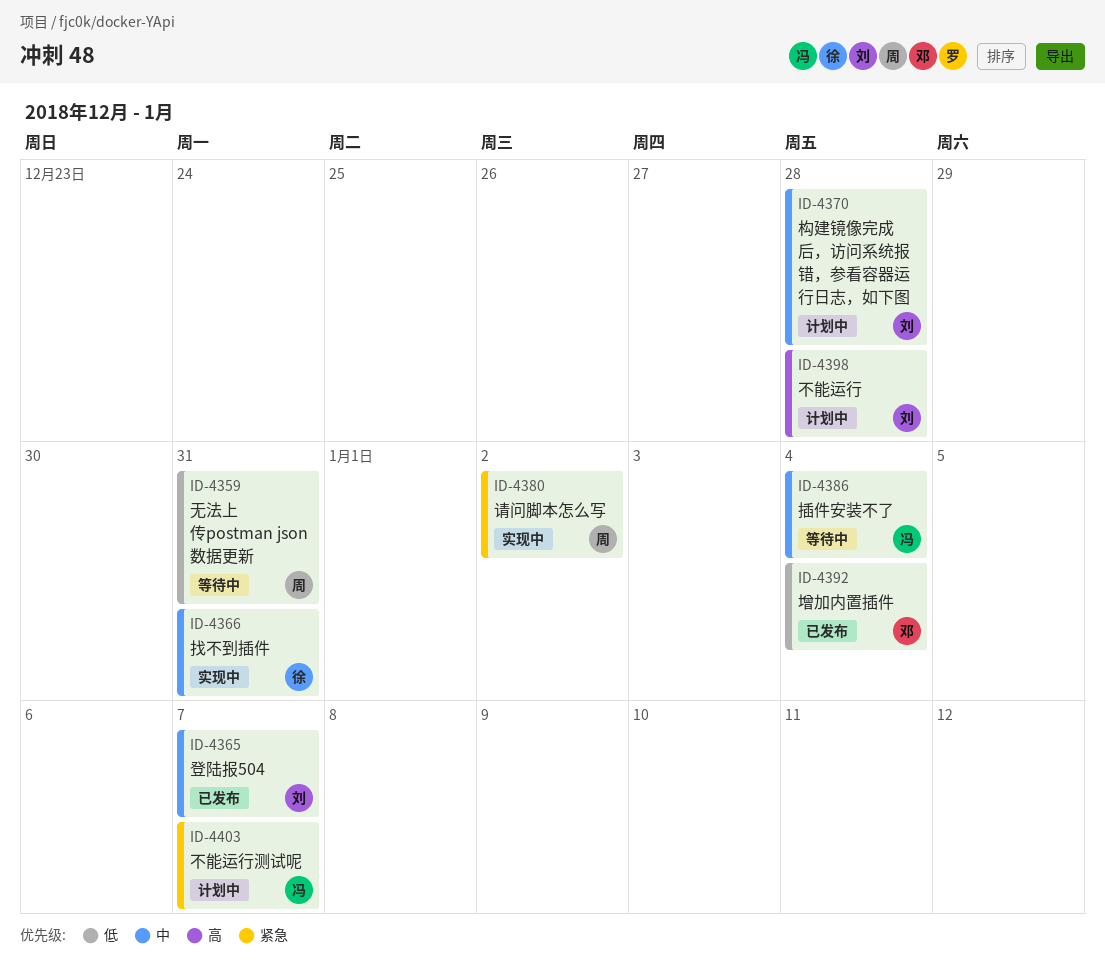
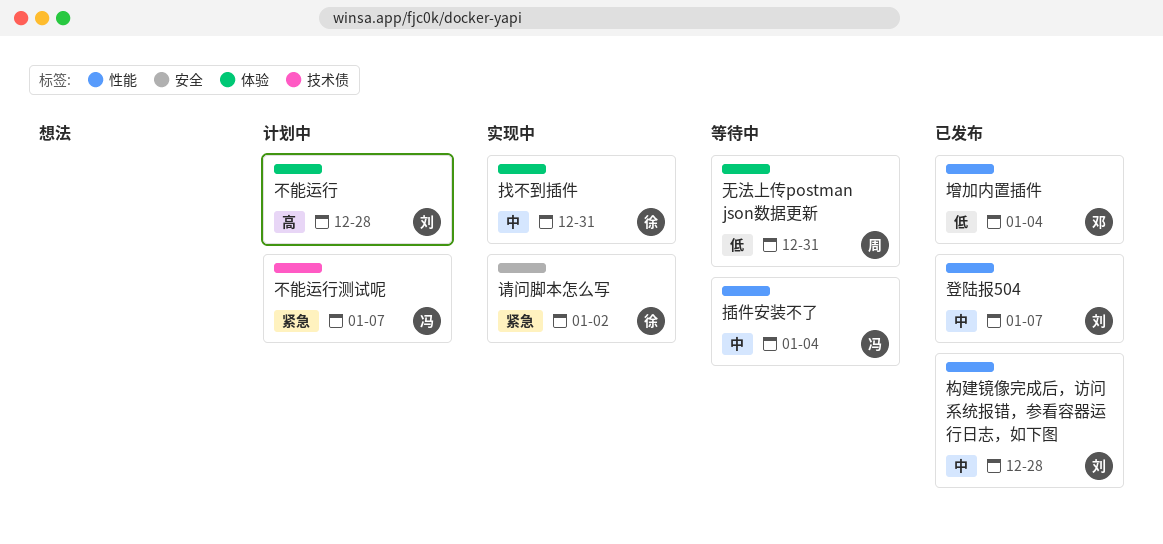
构建镜像完成后，访问系统报错，参看容器运行日志，如下图, status: 计划中 -> 已发布
请问脚本怎么写, owner: 周 -> 徐

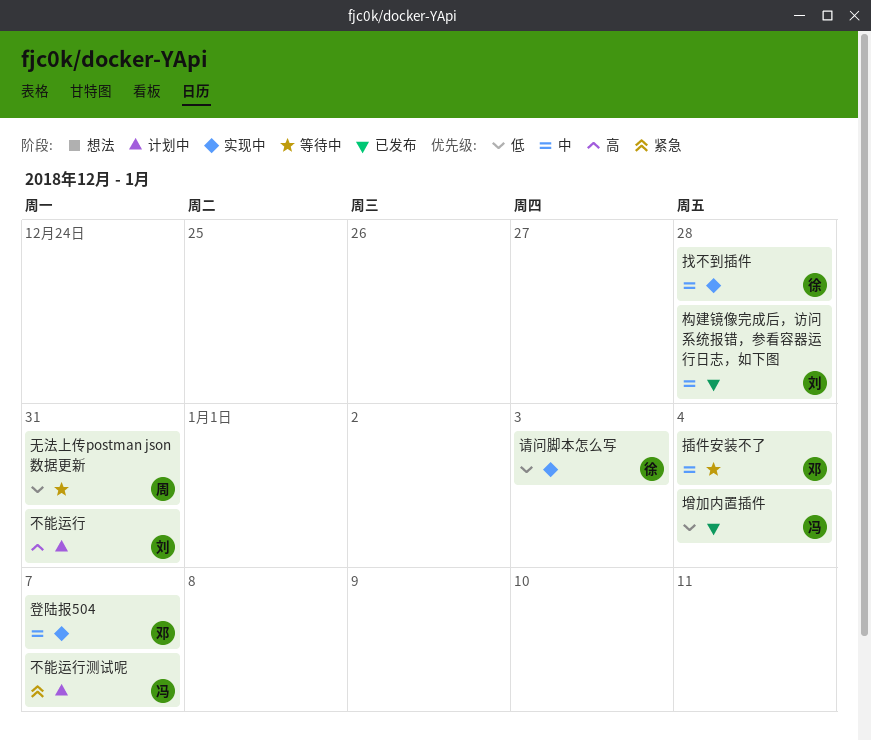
不能运行, due: Dec 28 -> Dec 31
增加内置插件, owner: 邓 -> 冯
找不到插件, due: Dec 31 -> Dec 28
插件安装不了, owner: 冯 -> 邓
登陆报504, status: 已发布 -> 实现中
登陆报504, owner: 刘 -> 邓
请问脚本怎么写, priority: 紧急 -> 低
请问脚本怎么写, due: Jan 2 -> Jan 3

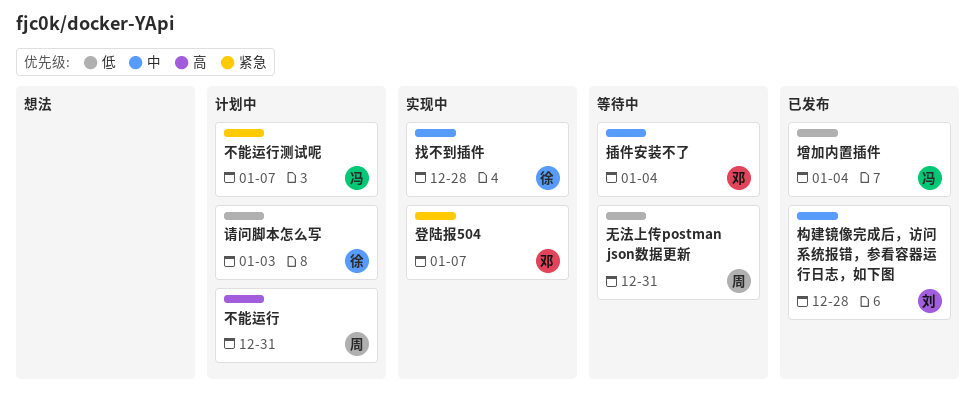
不能运行, owner: 刘 -> 周
登陆报504, priority: 中 -> 紧急
请问脚本怎么写, status: 实现中 -> 计划中

